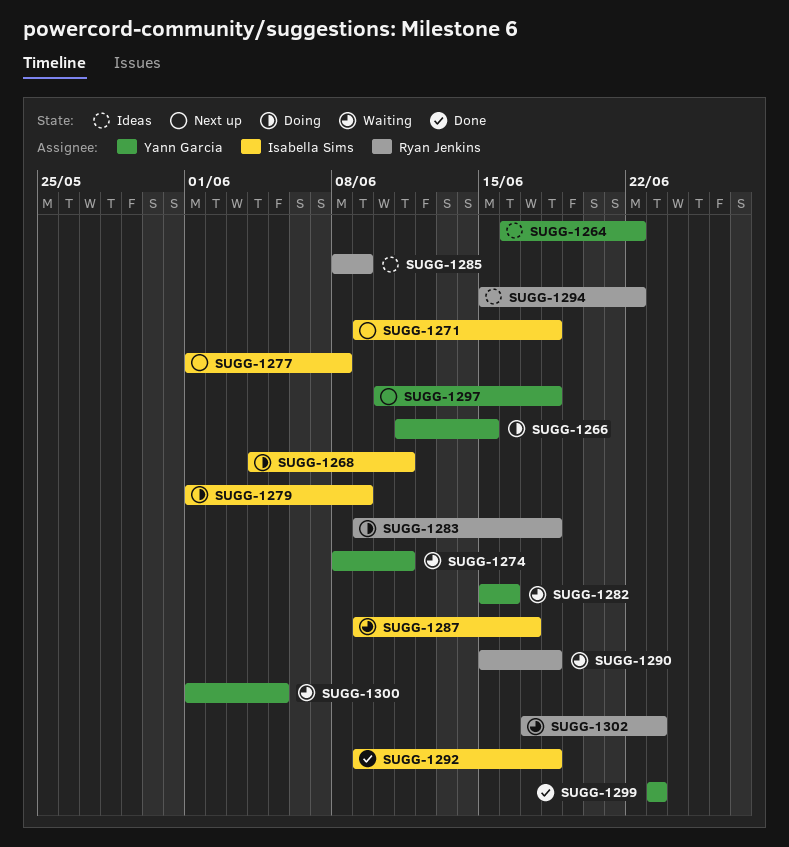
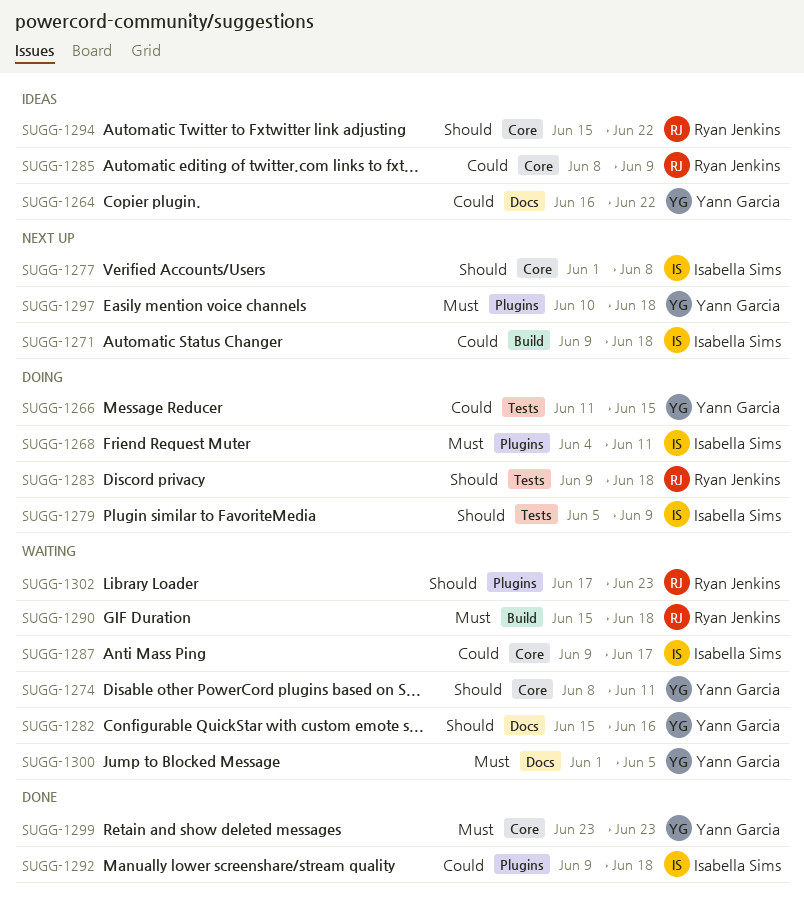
SUGG-1279, start: Jun 1 -> Jun 5

